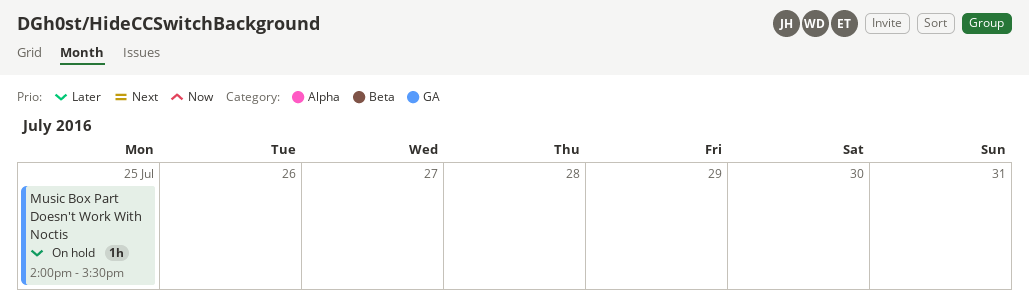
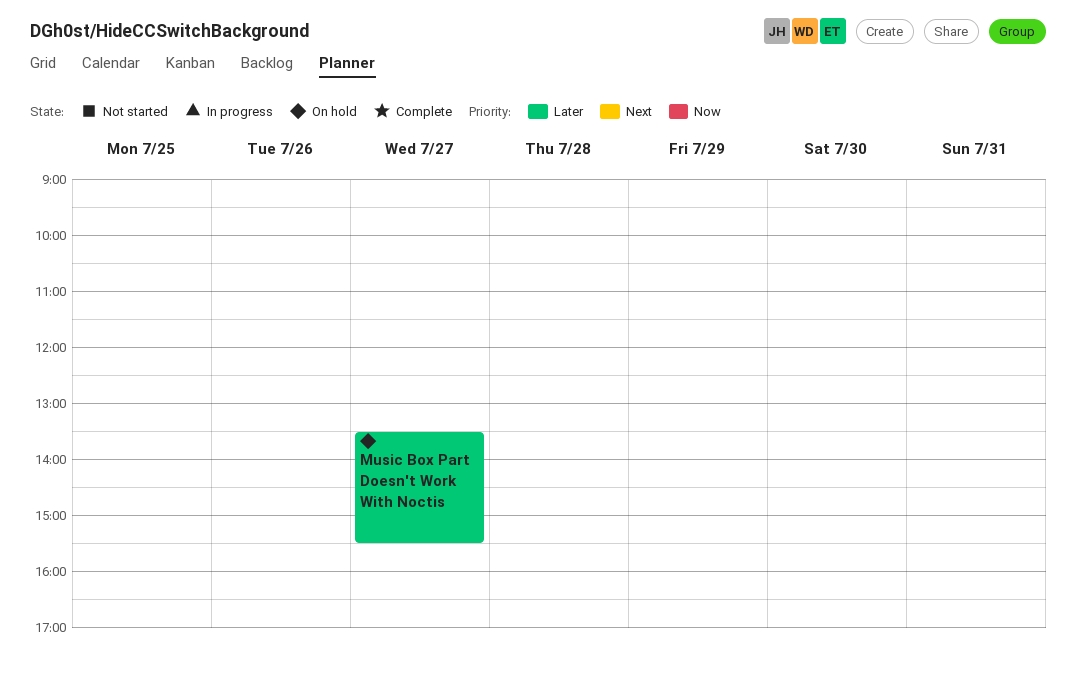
Music Box Part Doesn't Work With Noctis, day: Jul 25 -> Jul 27
Music Box Part Doesn't Work With Noctis, begins: 14:00 -> 13:30

